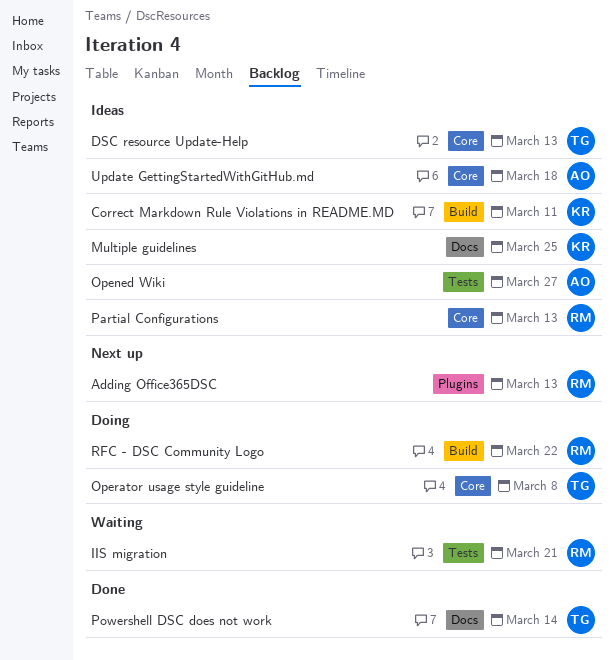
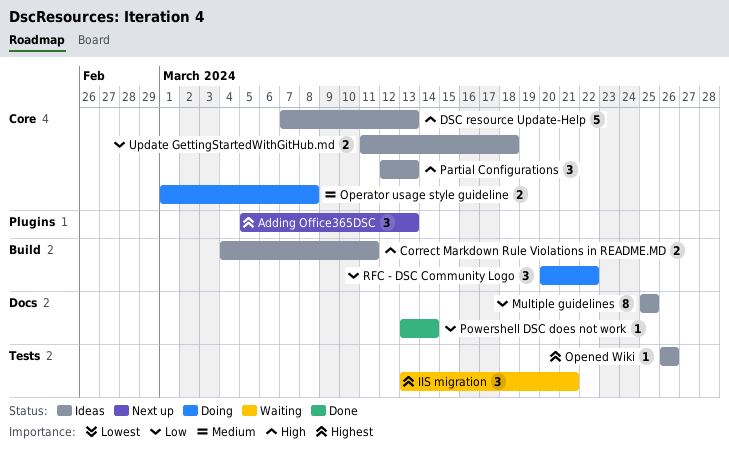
Opened Wiki, due: Mar 27 -> Mar 26

